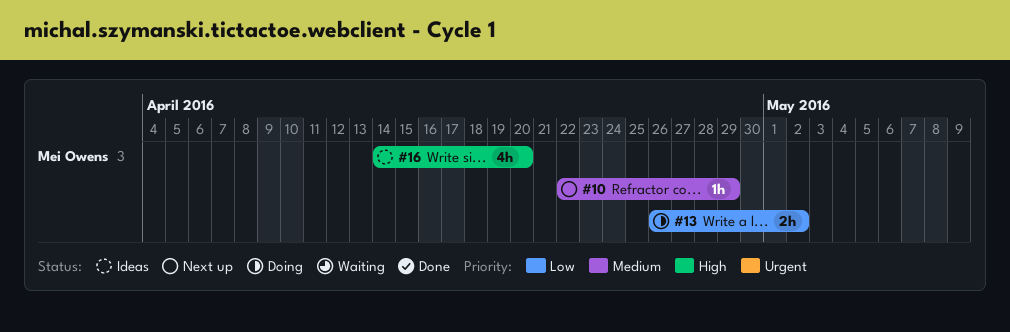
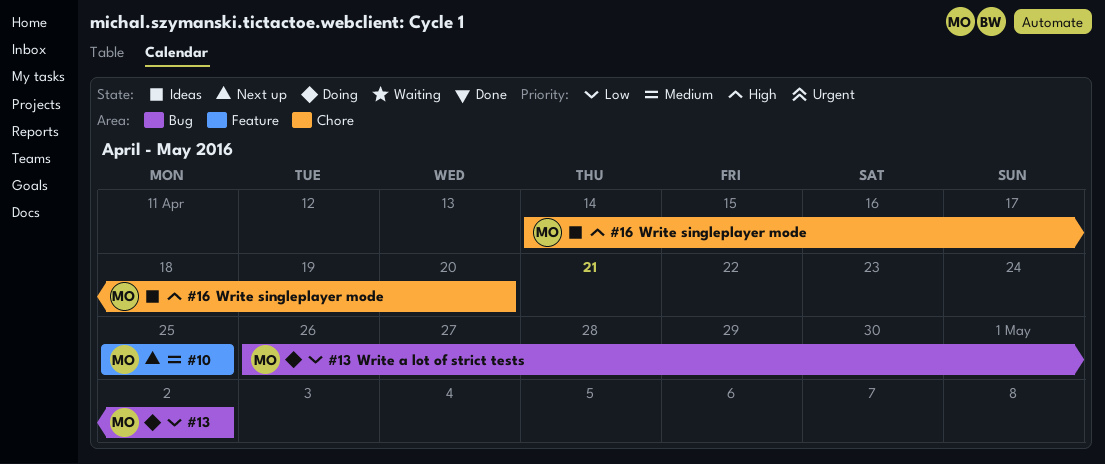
#10, start: Apr 22 -> Apr 25
#10, due: Apr 29 -> Apr 25

